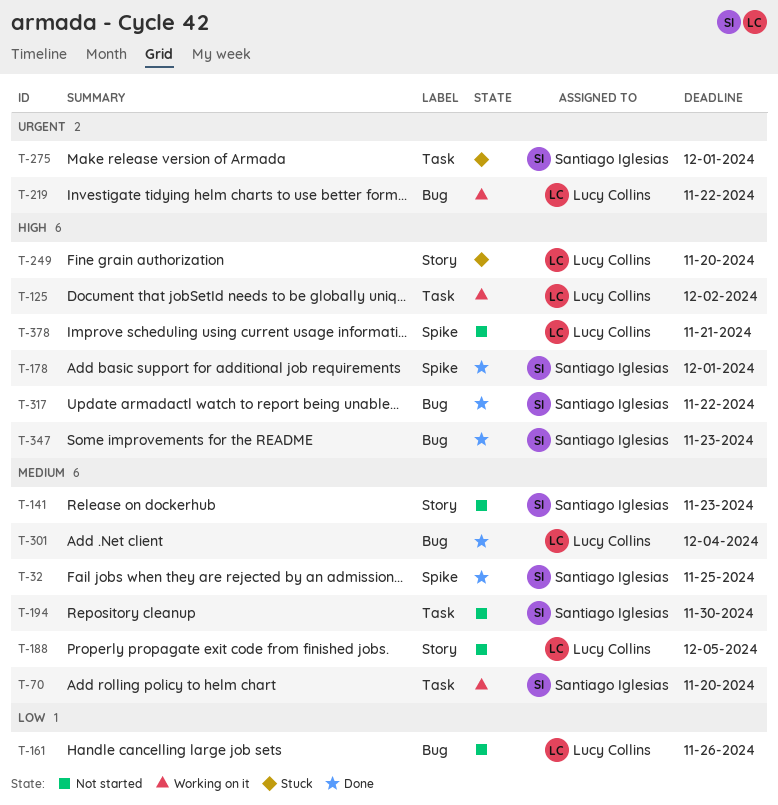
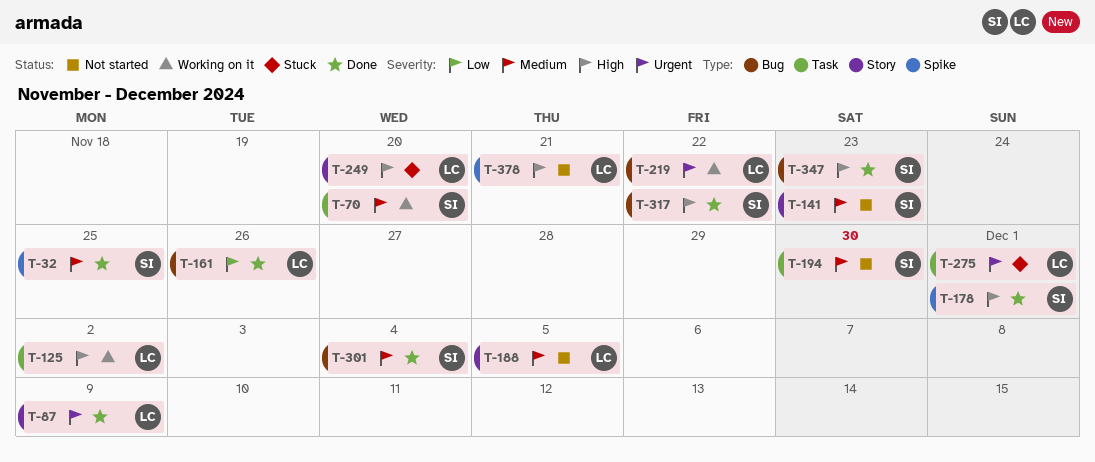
T-87: none -> present
T-161, status: Not started -> Done
T-275, owner: Santiago Iglesias -> Lucy Collins
T-301, owner: Lucy Collins -> Santiago Iglesias

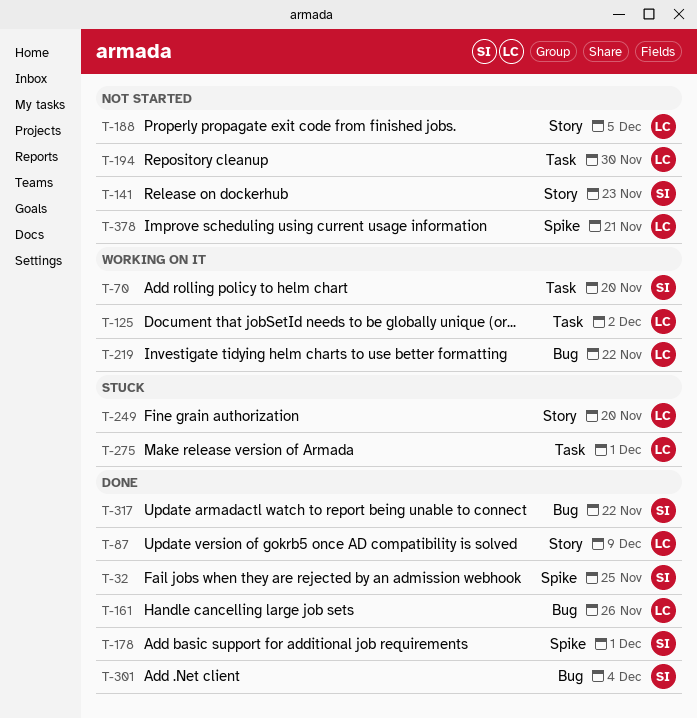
T-194, owner: SI -> LC
T-347: present -> none

